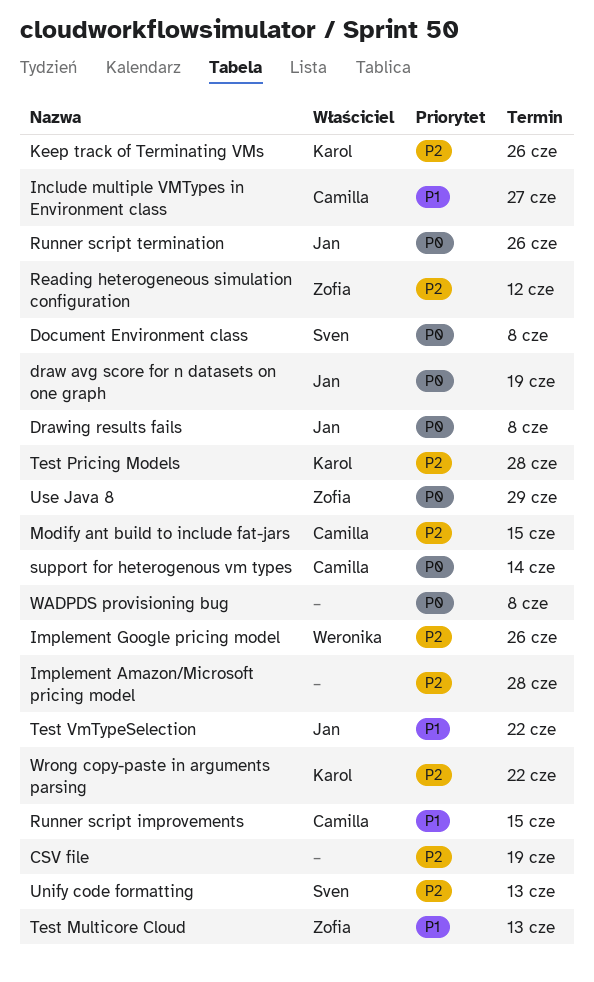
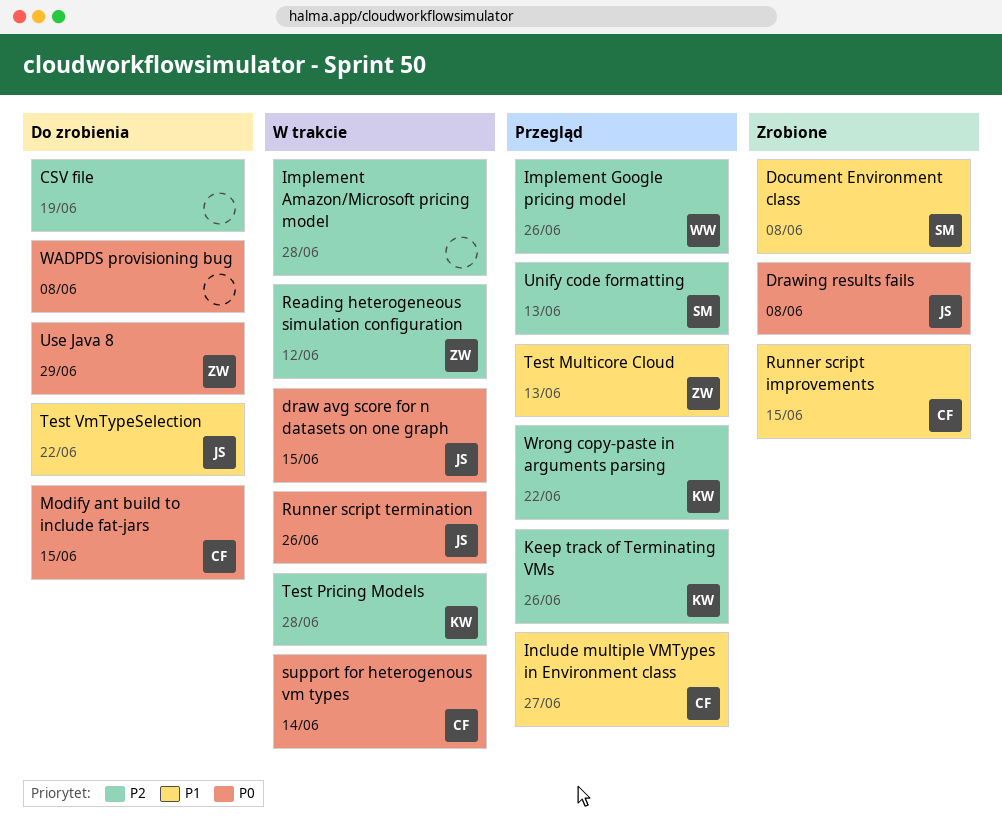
Document Environment class, priority: P0 -> P1
draw avg score for n datasets on one graph, due: Jun 19 -> Jun 15
Modify ant build to include fat-jars, priority: P2 -> P0

